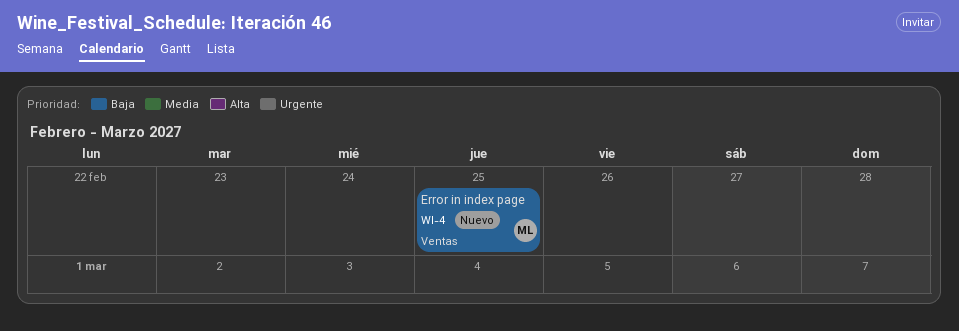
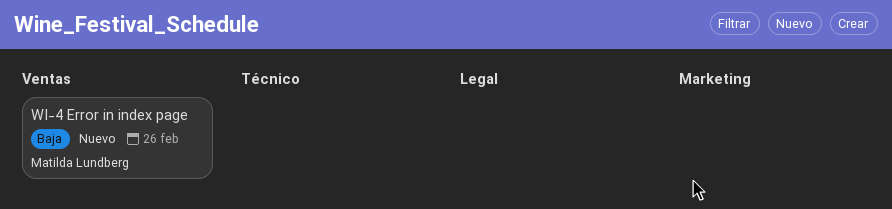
WI-4, due: Feb 25 -> Feb 26

